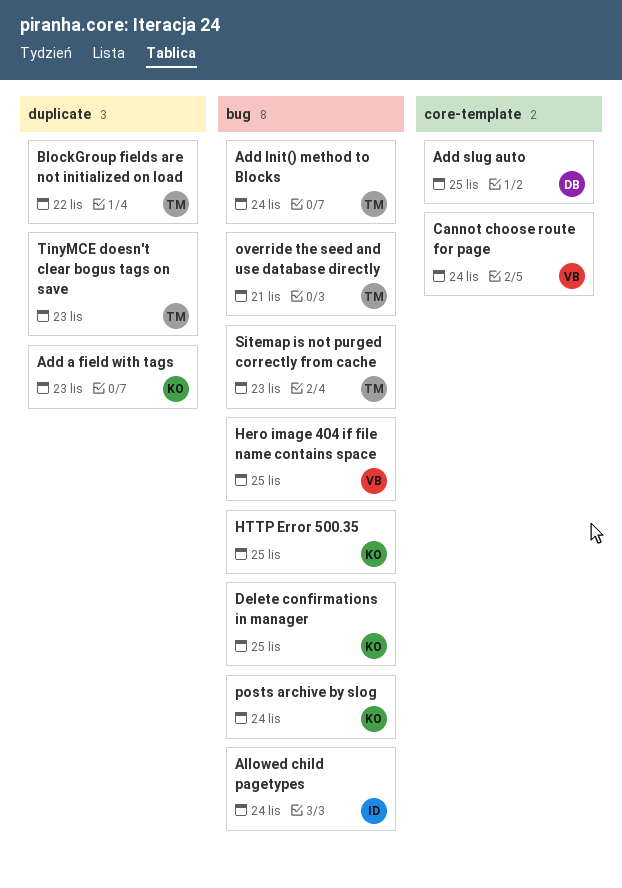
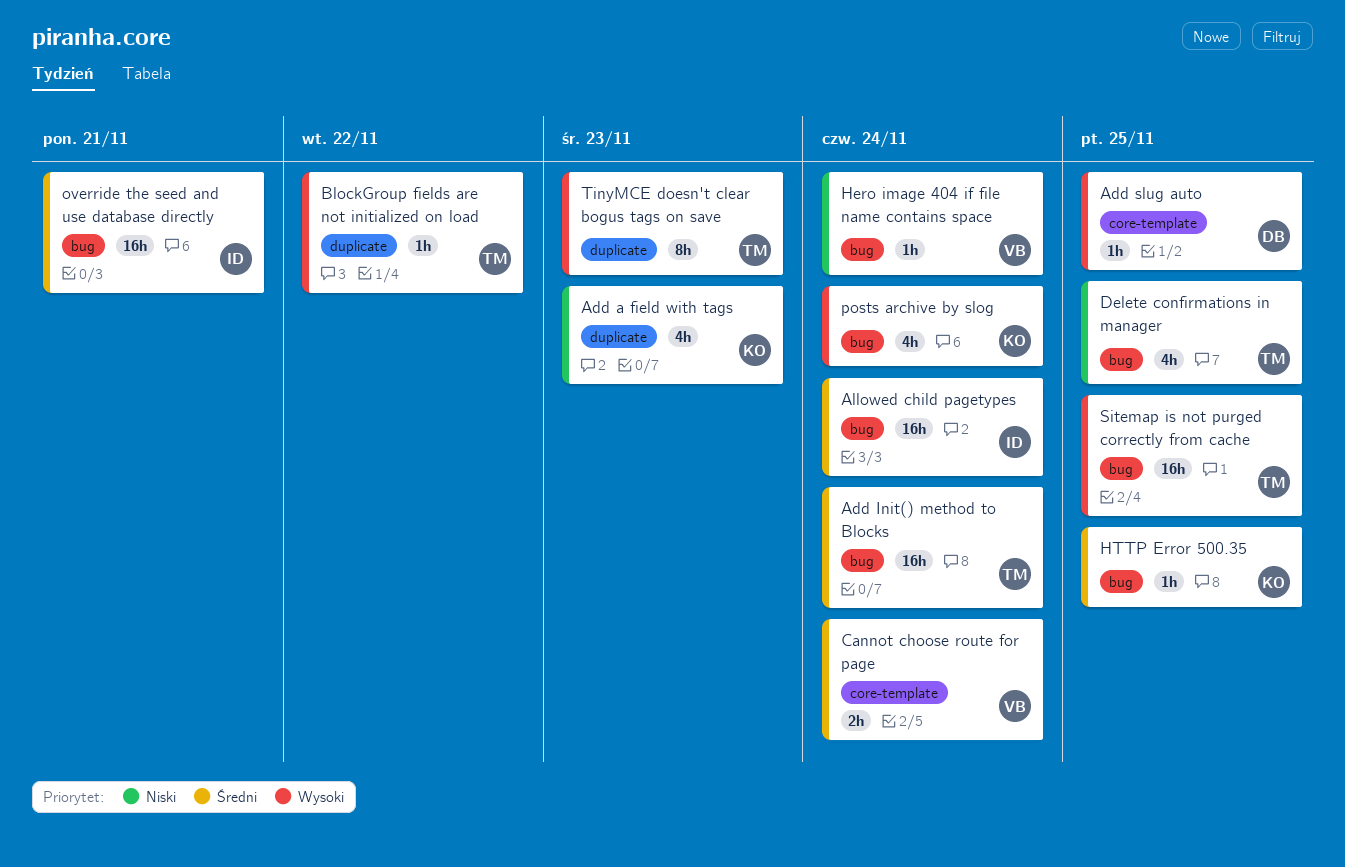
Delete confirmations in manager, owner: KO -> TM
Hero image 404 if file name contains space, due: Nov 25 -> Nov 24
override the seed and use database directly, owner: TM -> ID
Sitemap is not purged correctly from cache, due: Nov 23 -> Nov 25

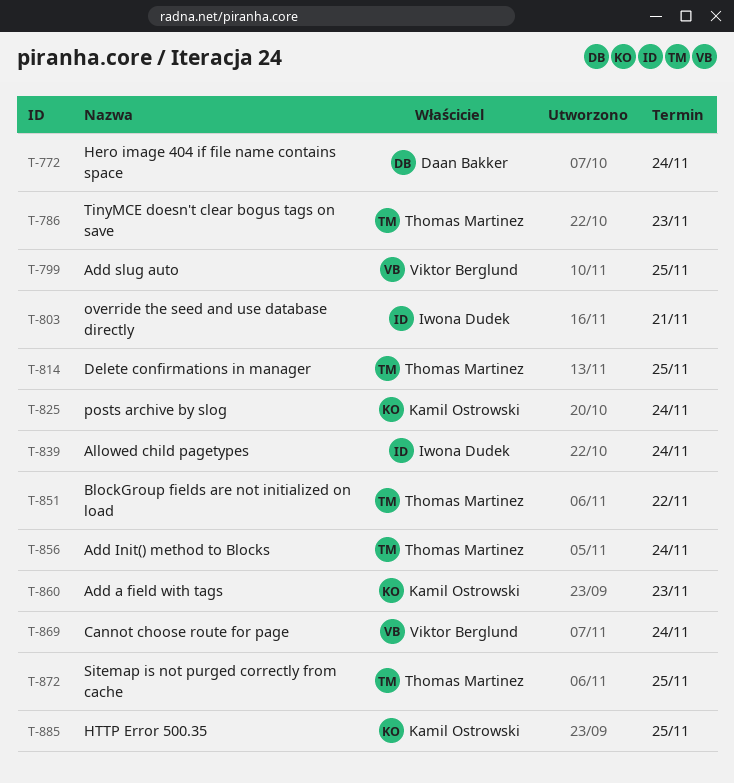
Add slug auto, owner: Daan Bakker -> Viktor Berglund
Hero image 404 if file name contains space, owner: Viktor Berglund -> Daan Bakker

